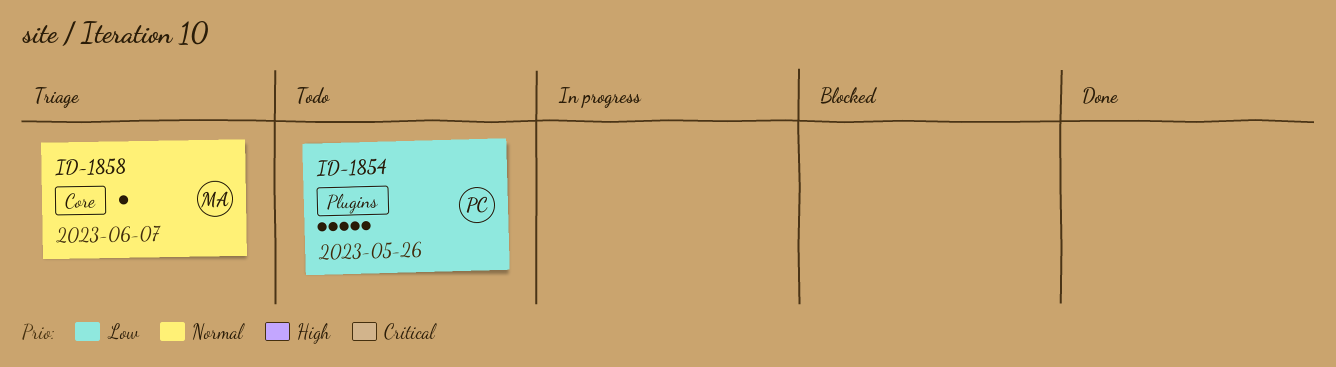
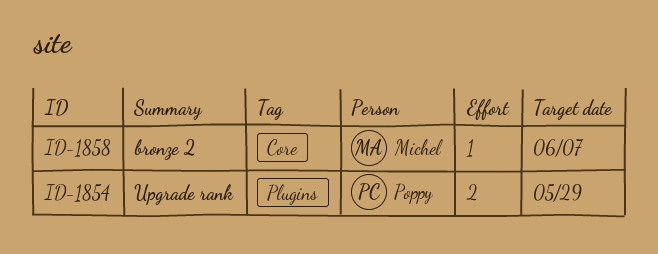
ID-1854, estimate: 5 -> 2
ID-1854, due: May 26 -> May 29

